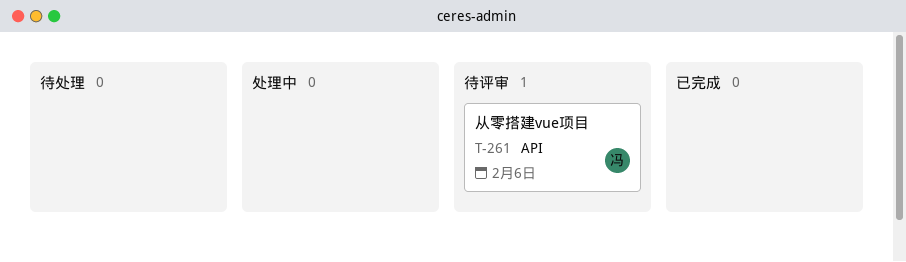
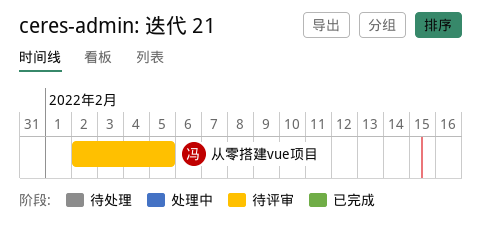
从零搭建vue项目, due: Feb 6 -> Feb 5

